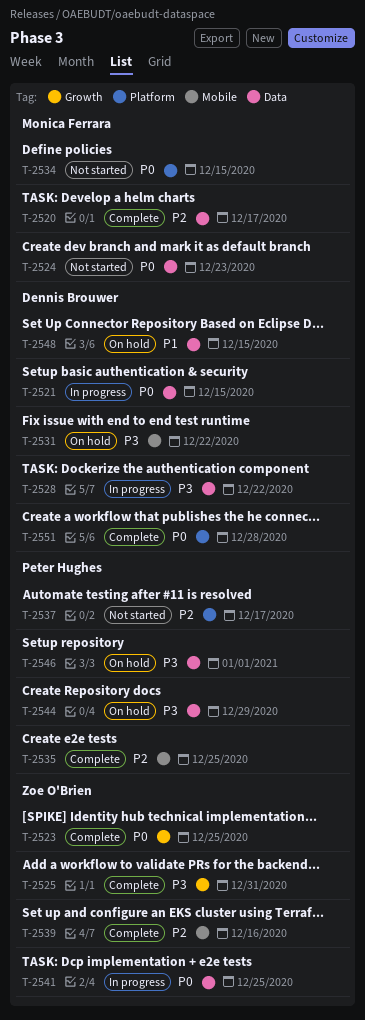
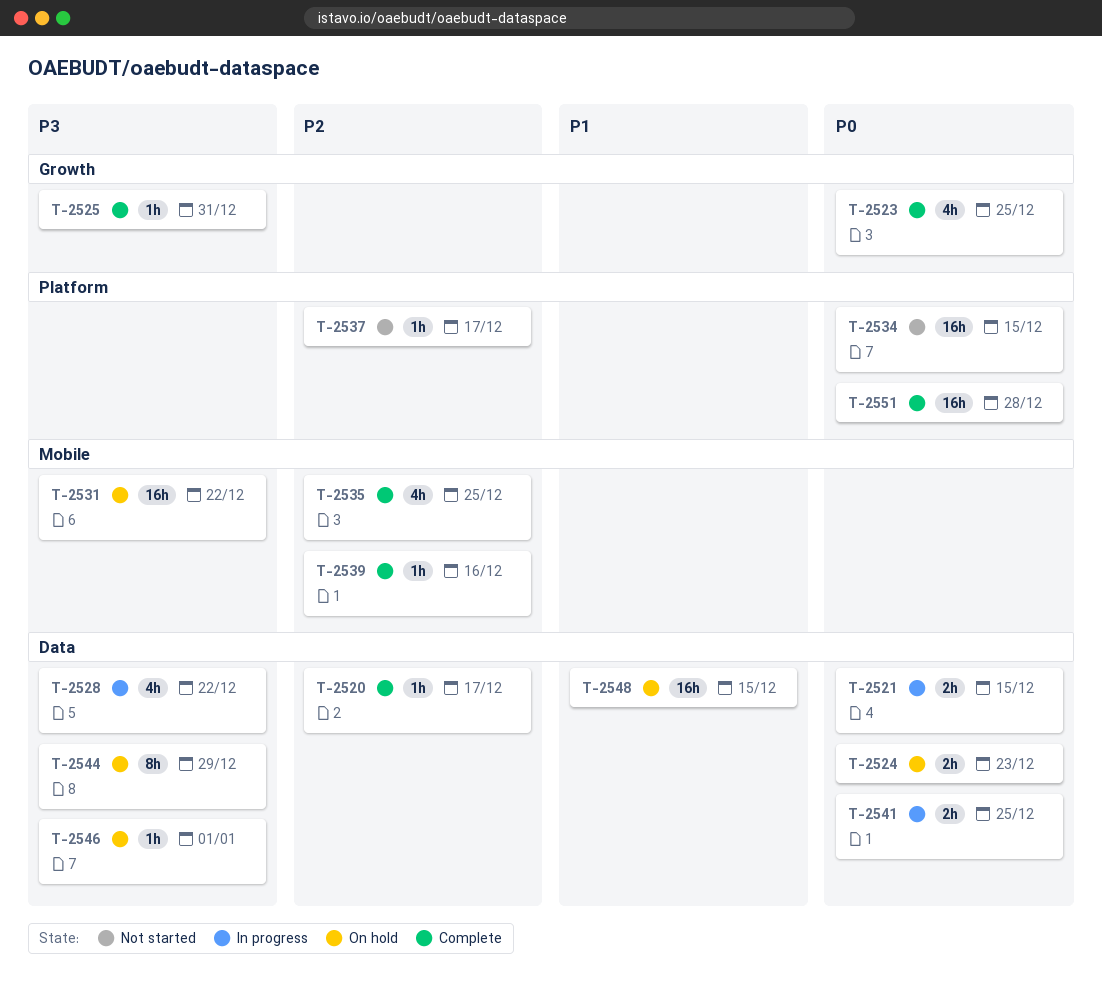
T-2524, status: Not started -> On hold

